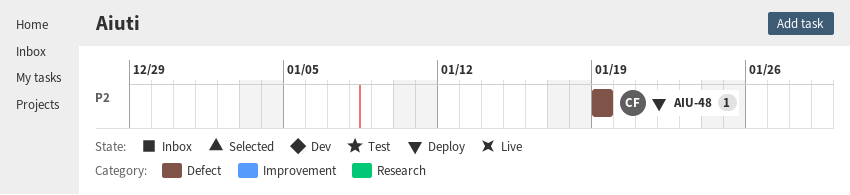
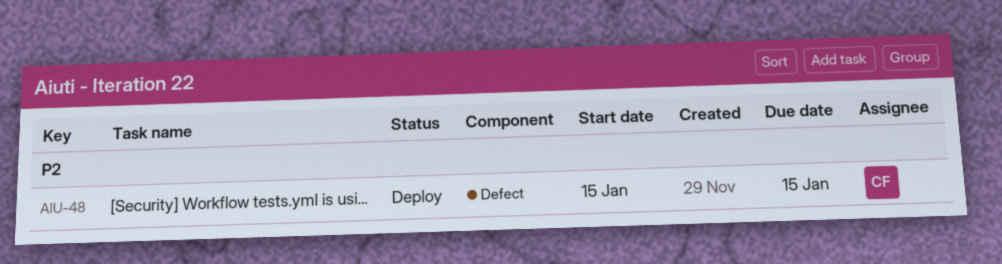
AIU-48, start: Jan 19 -> Jan 15
AIU-48, due: Jan 19 -> Jan 15

